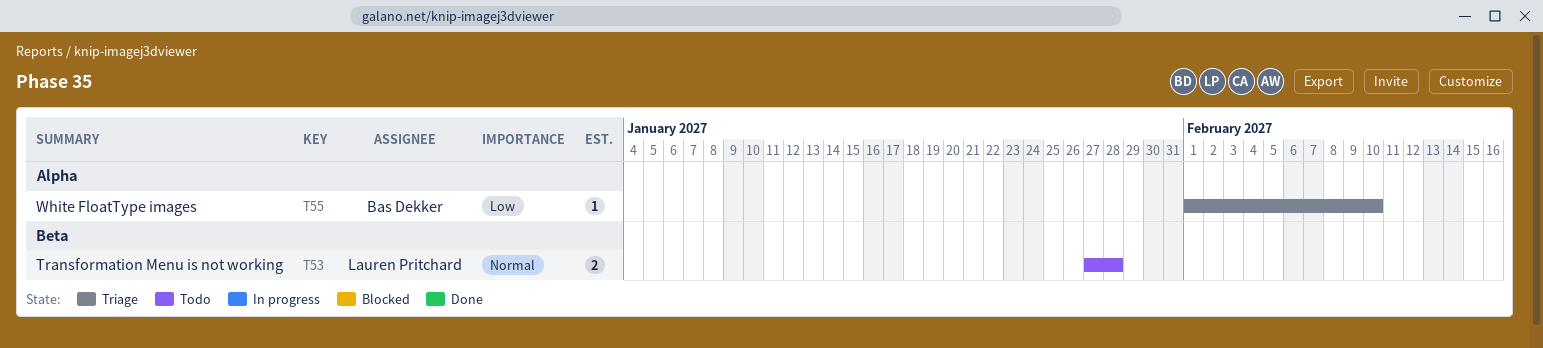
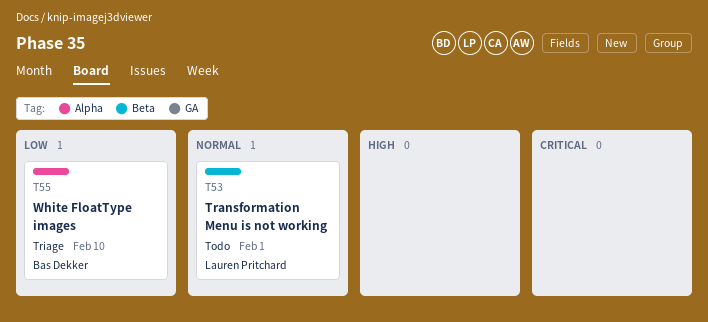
T53, due: Jan 28 -> Feb 1

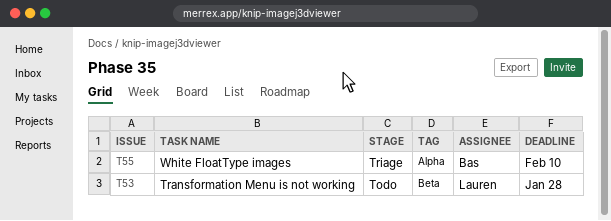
T53, due: Feb 1 -> Jan 28

